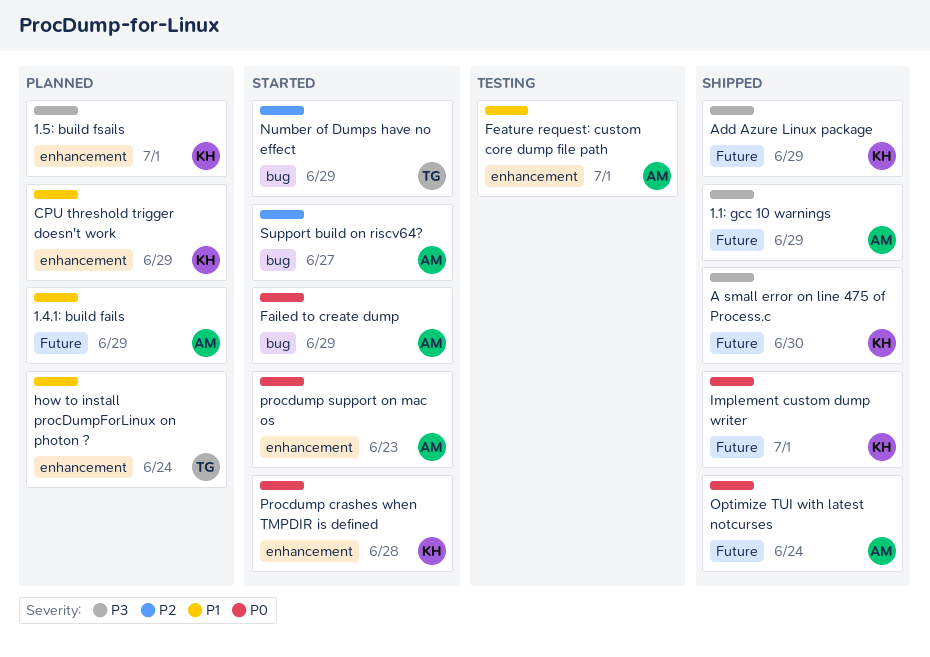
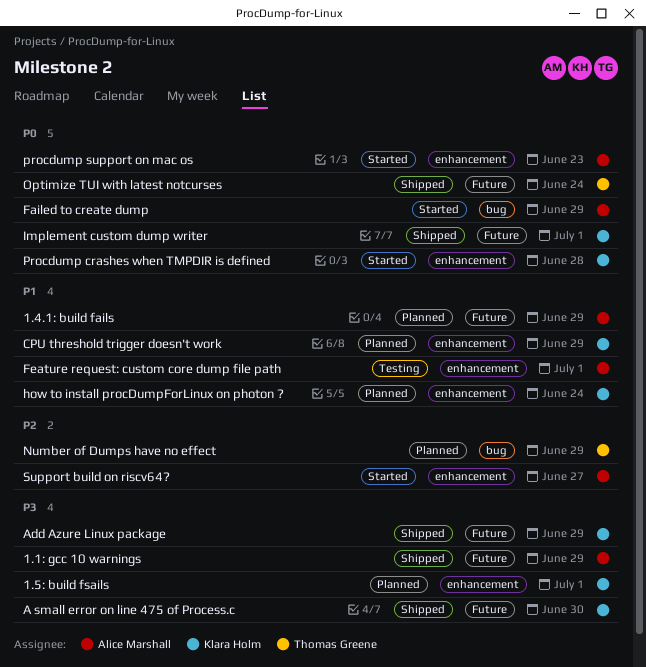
how to install procDumpForLinux on photon ?, owner: Thomas Greene -> Klara Holm
Number of Dumps have no effect, status: Started -> Planned
Optimize TUI with latest notcurses, owner: Alice Marshall -> Thomas Greene
Support build on riscv64?, label: bug -> enhancement

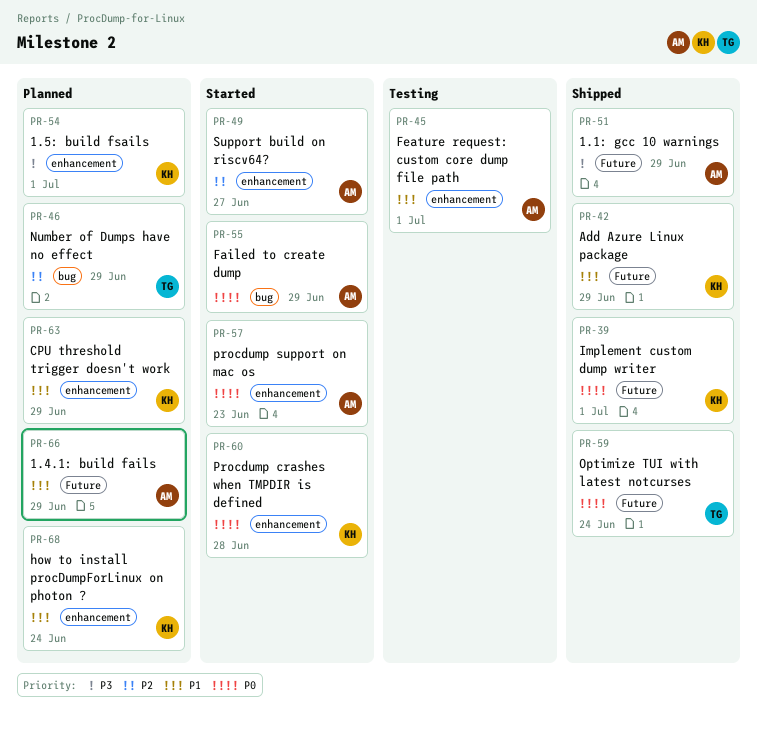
A small error on line 475 of Process.c: present -> none
Add Azure Linux package, priority: P3 -> P1

